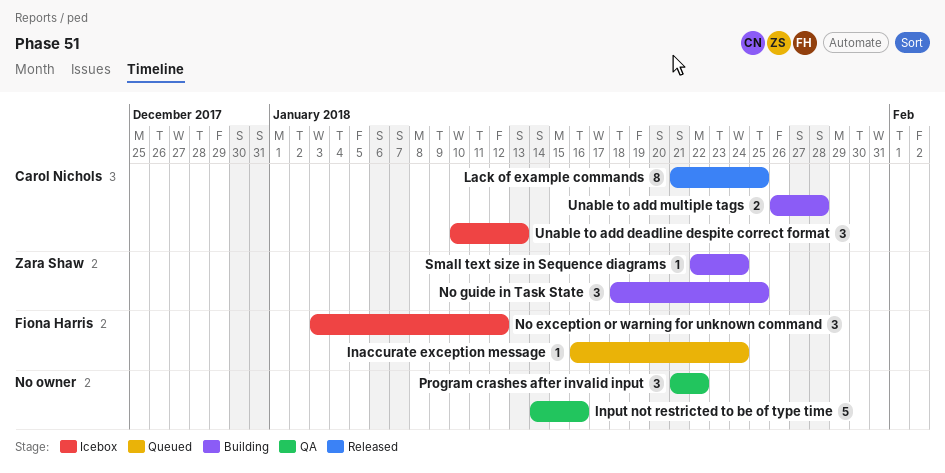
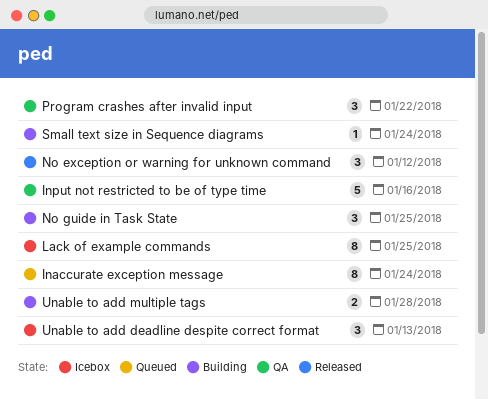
Inaccurate exception message, estimate: 1 -> 8
Lack of example commands, status: Released -> Icebox
No exception or warning for unknown command, status: Icebox -> Released

